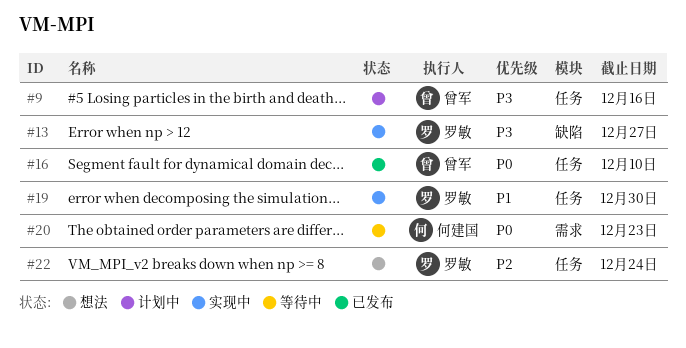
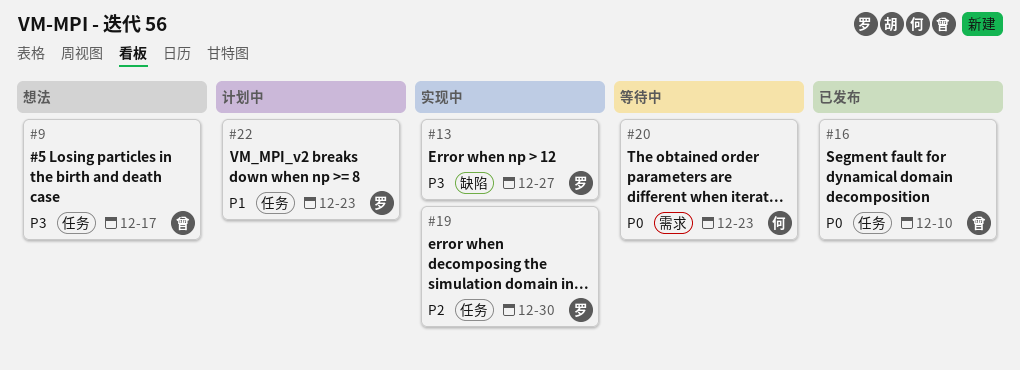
#9, status: 计划中 -> 想法
#9, due: Dec 16 -> Dec 17
#19, priority: P1 -> P2
#22, status: 想法 -> 计划中
#22, priority: P2 -> P1
#22, due: Dec 24 -> Dec 23

